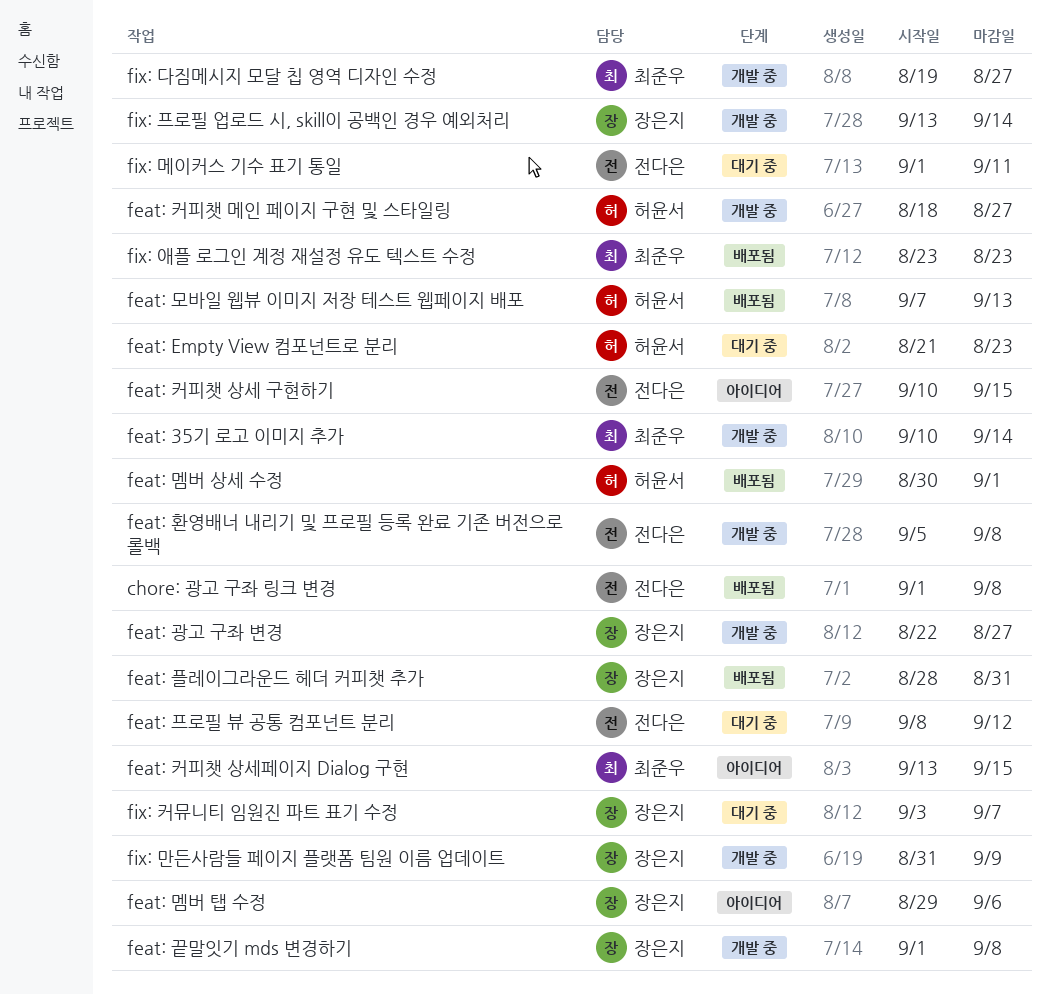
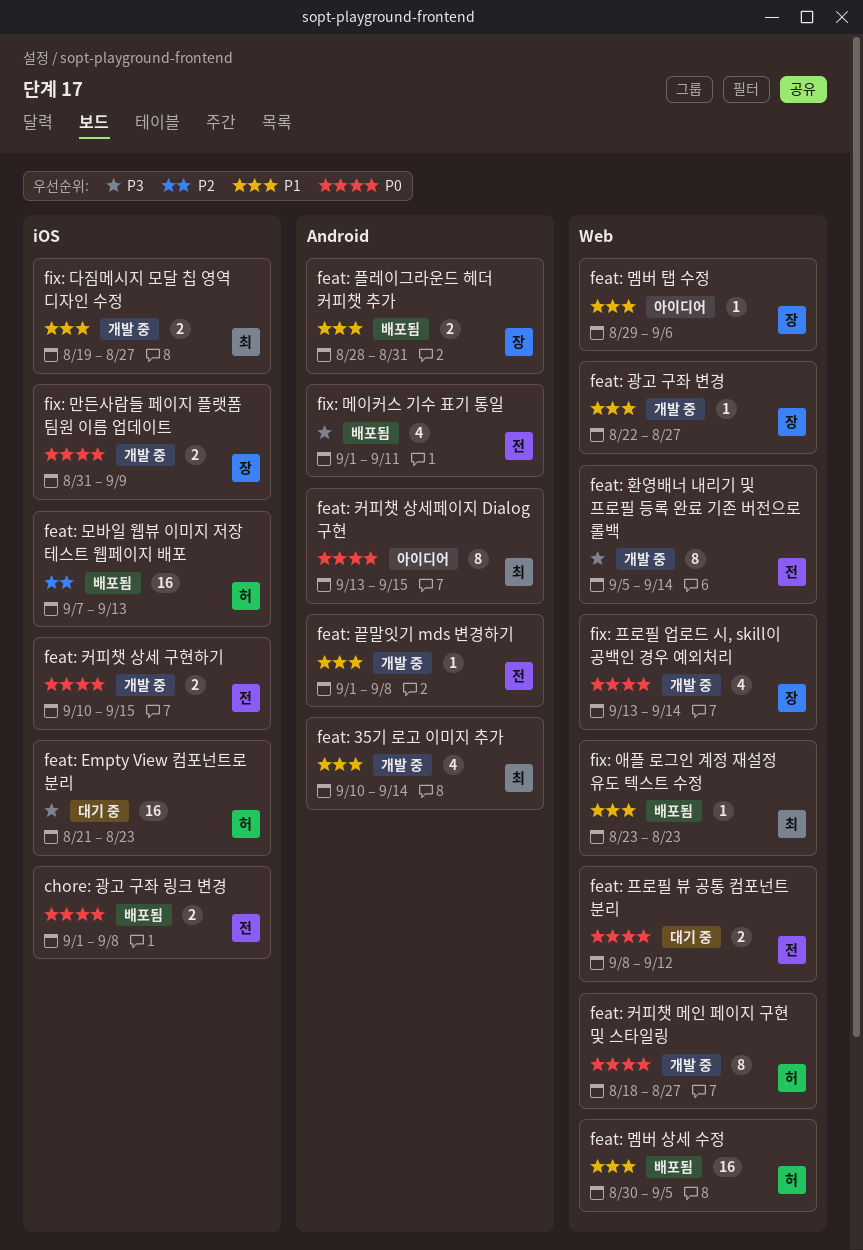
feat: 끝말잇기 mds 변경하기, owner: 장은지 -> 전다은
feat: 멤버 상세 수정, due: Sep 1 -> Sep 5
feat: 커피챗 상세 구현하기, status: 아이디어 -> 개발 중
feat: 환영배너 내리기 및 프로필 등록 완료 기존 버전으로 롤백, due: Sep 8 -> Sep 14
fix: 메이커스 기수 표기 통일, status: 대기 중 -> 배포됨
fix: 커뮤니티 임원진 파트 표기 수정: present -> none

